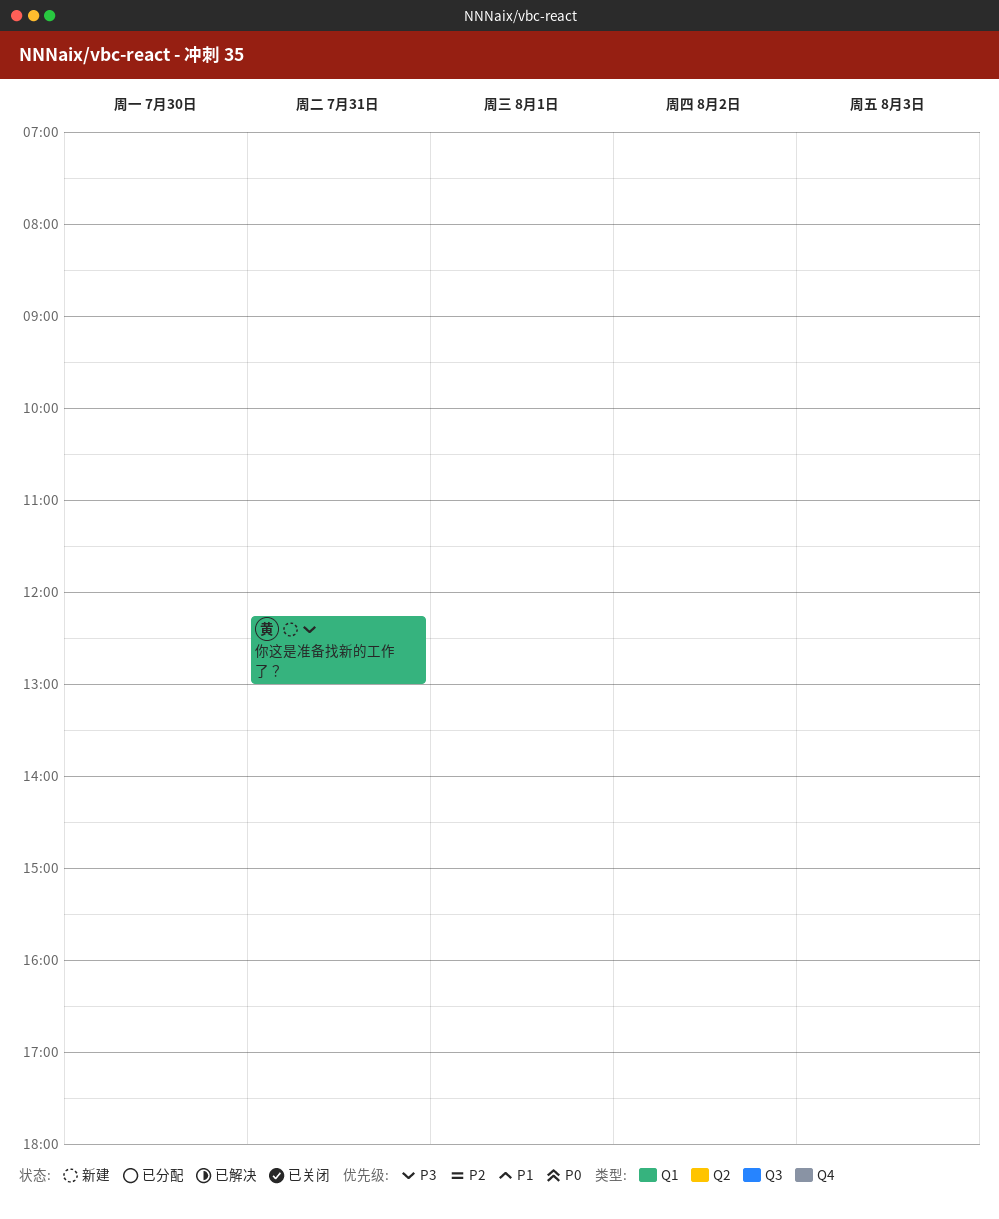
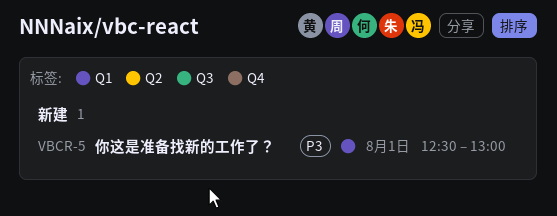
你这是准备找新的工作了？, day: Jul 31 -> Aug 1
你这是准备找新的工作了？, begins: 12:15 -> 12:30

